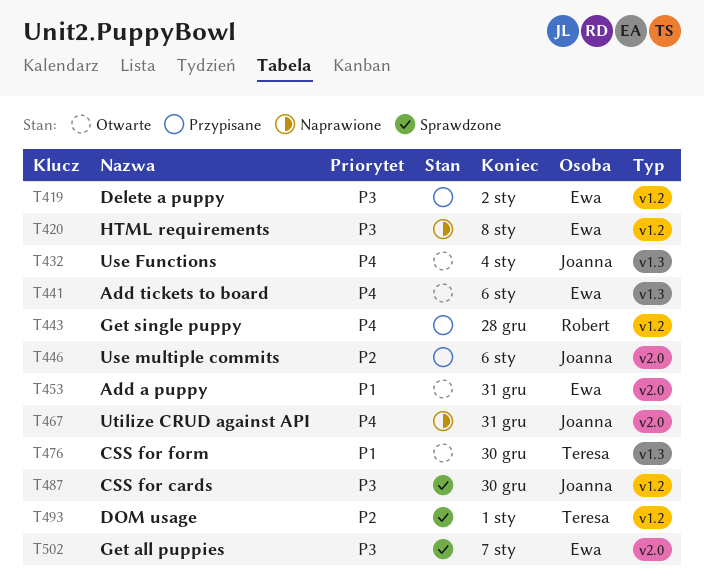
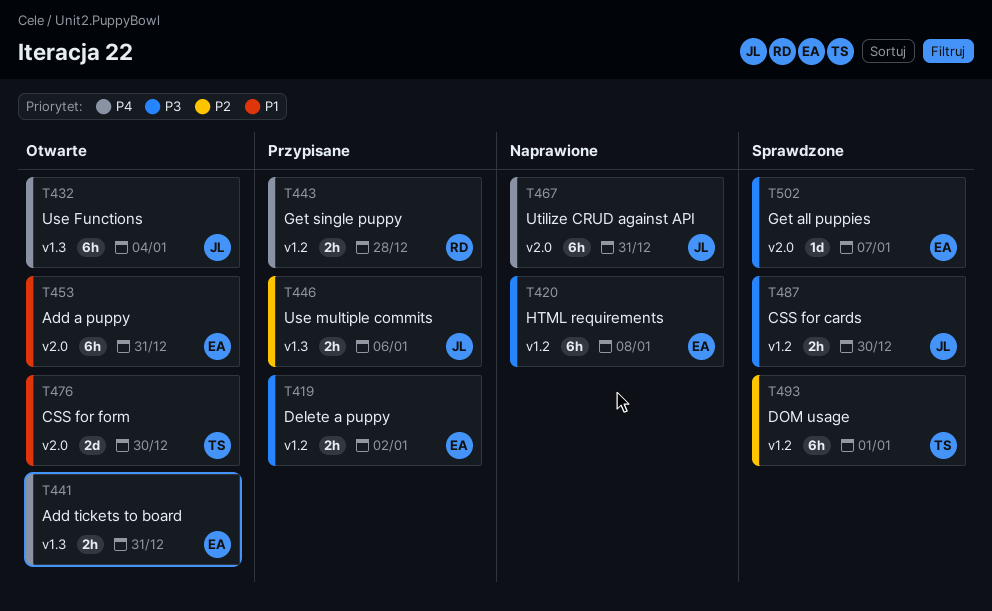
T441, due: Jan 6 -> Dec 31
T446, label: v2.0 -> v1.3
T476, label: v1.3 -> v2.0

